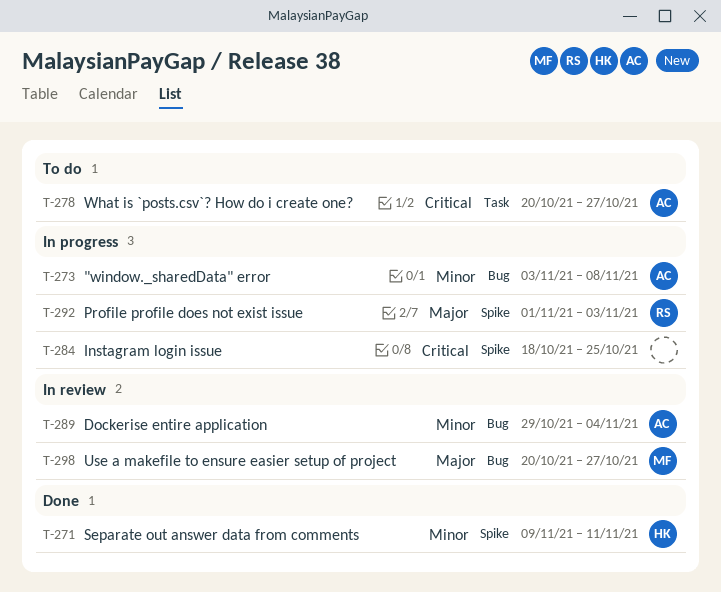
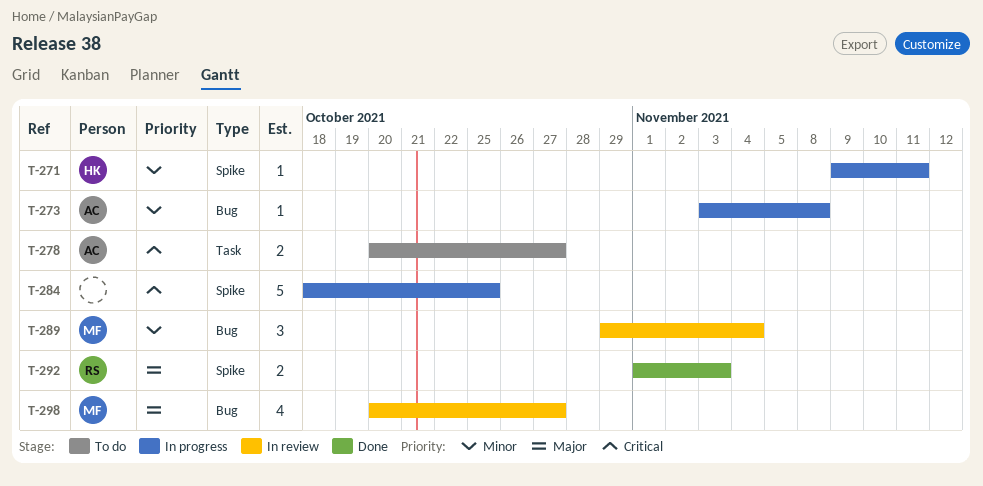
T-271, status: Done -> In progress
T-289, owner: AC -> MF
T-292, status: In progress -> Done

